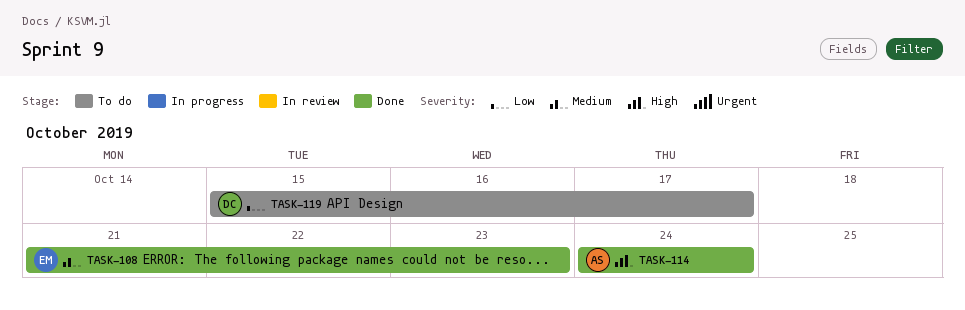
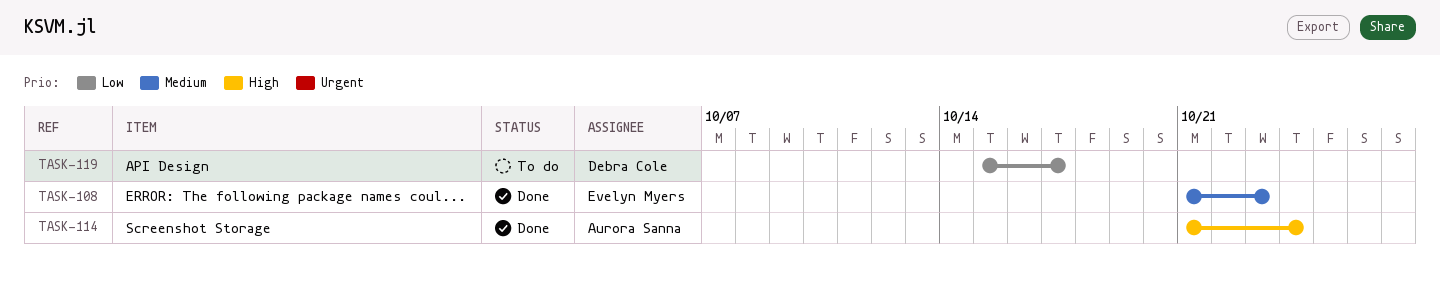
TASK-114, start: Oct 24 -> Oct 21

